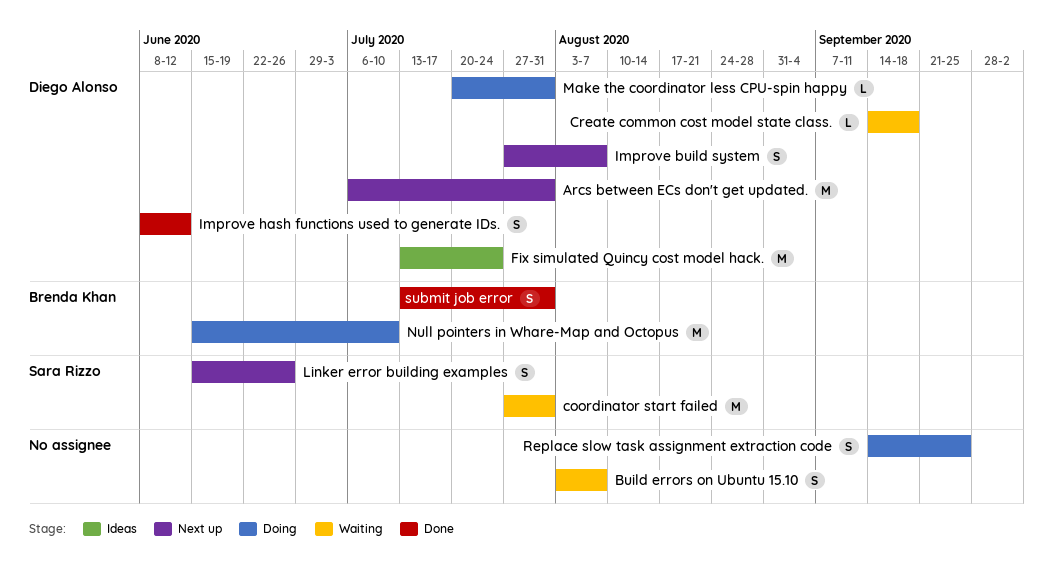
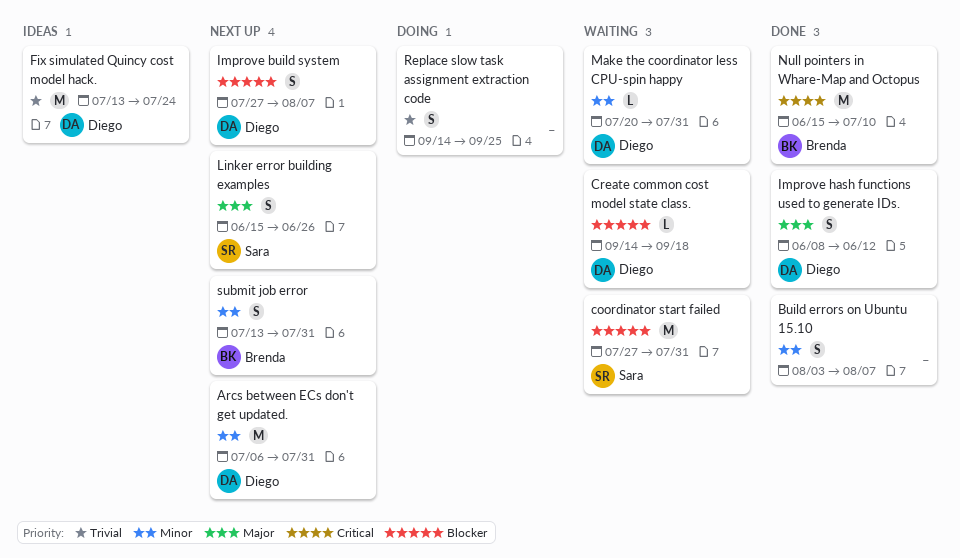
Build errors on Ubuntu 15.10, status: Waiting -> Done
Make the coordinator less CPU-spin happy, status: Doing -> Waiting
Null pointers in Whare-Map and Octopus, status: Doing -> Done
submit job error, status: Done -> Next up

